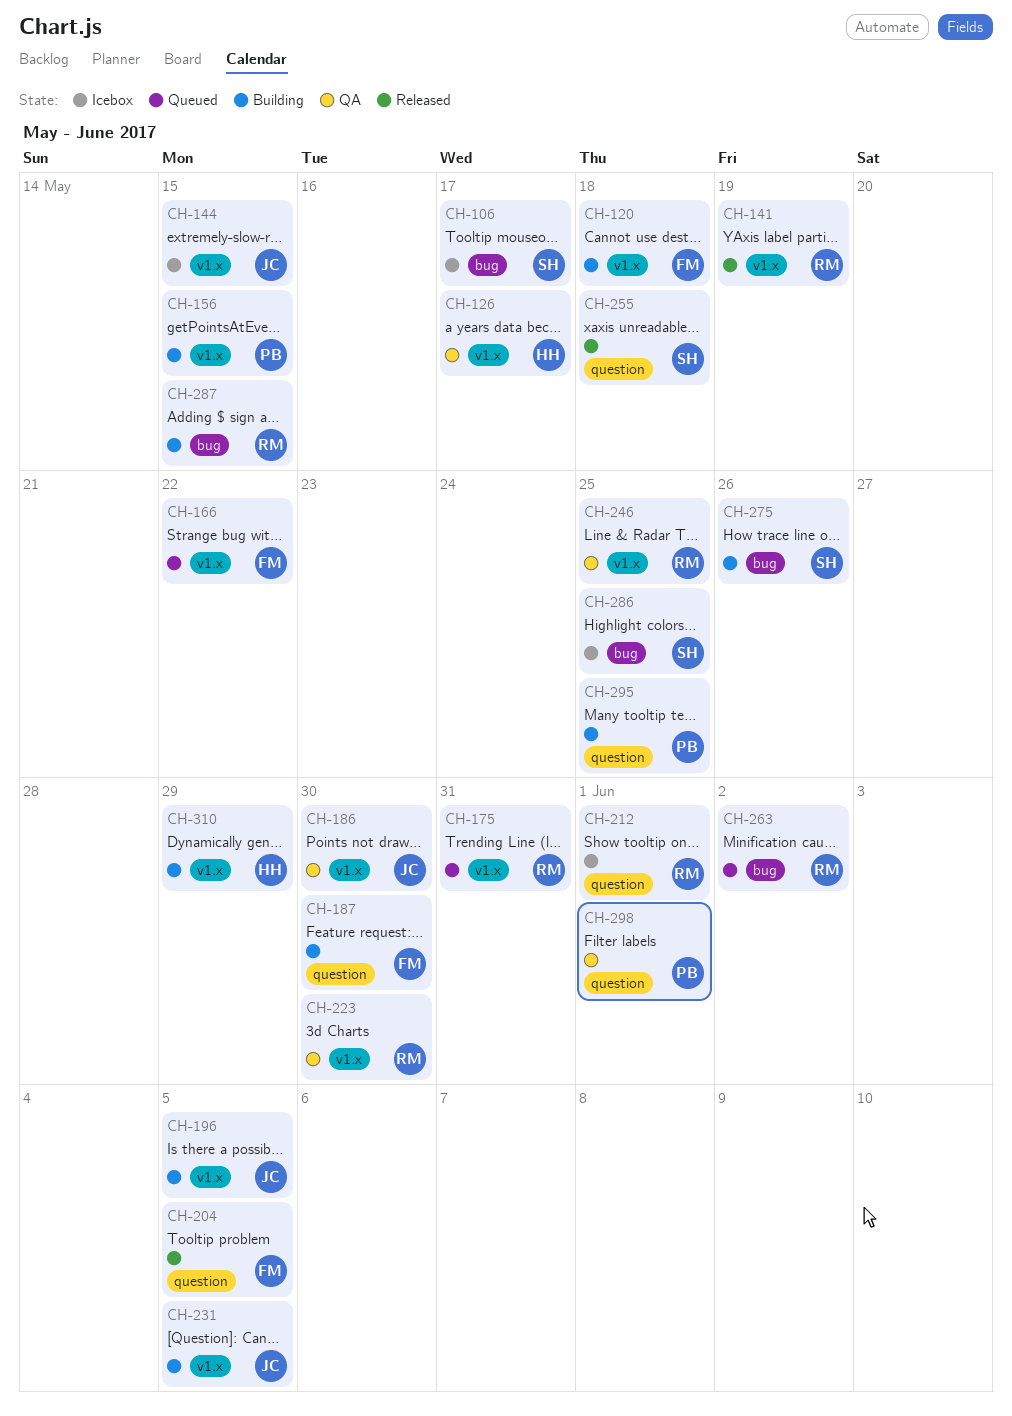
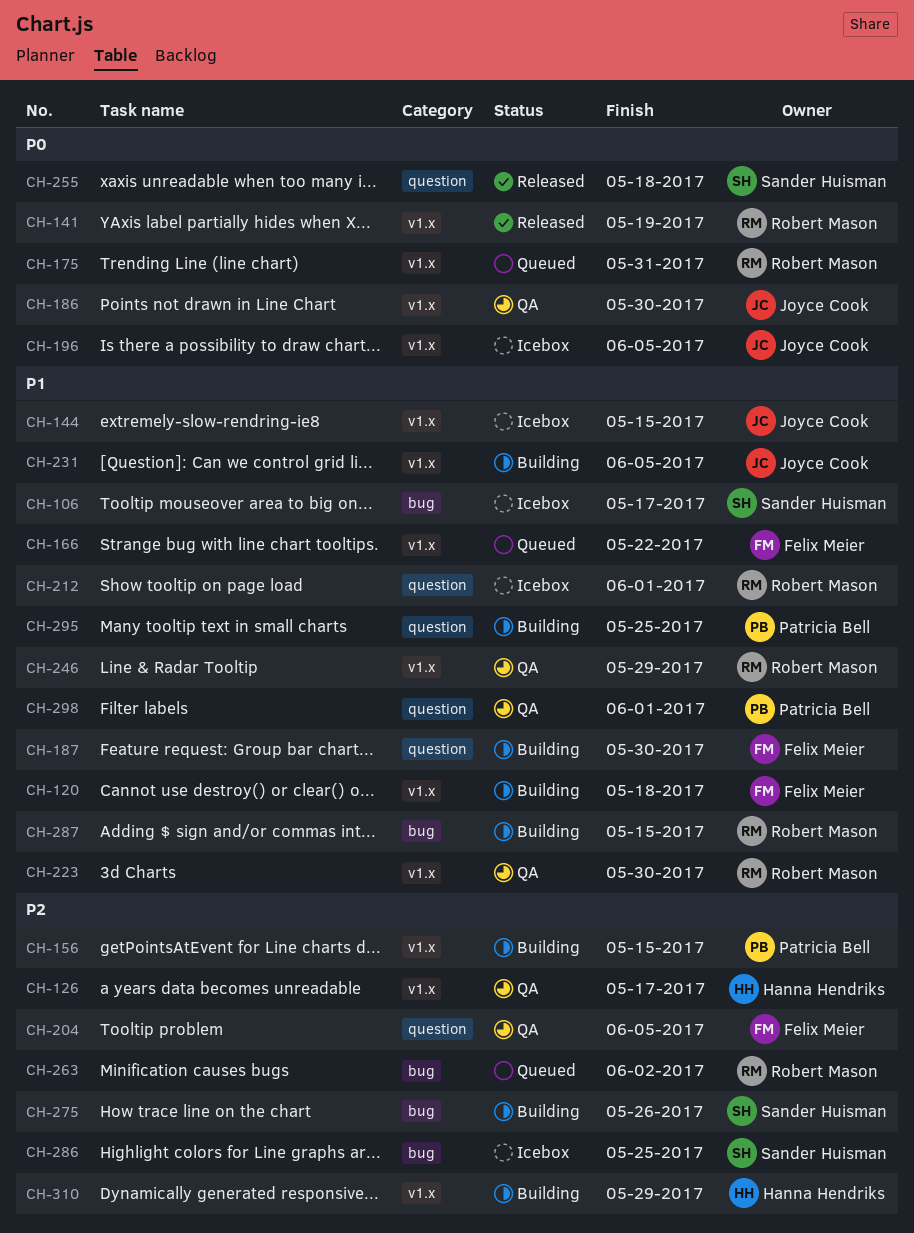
CH-196, status: Building -> Icebox
CH-204, status: Released -> QA
CH-246, due: May 25 -> May 29

